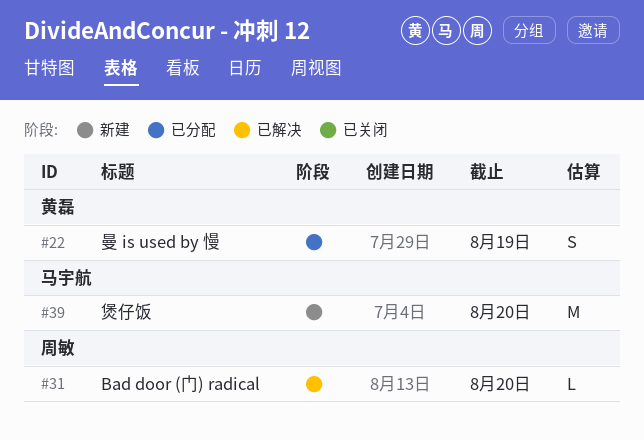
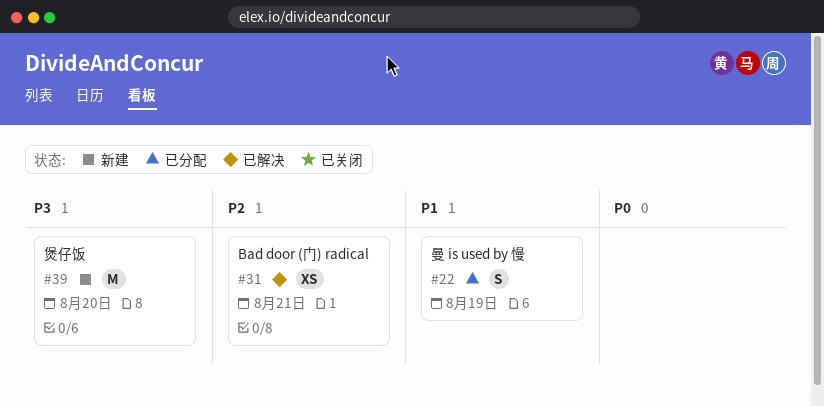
#31, estimate: L -> XS
#31, due: Aug 20 -> Aug 21

